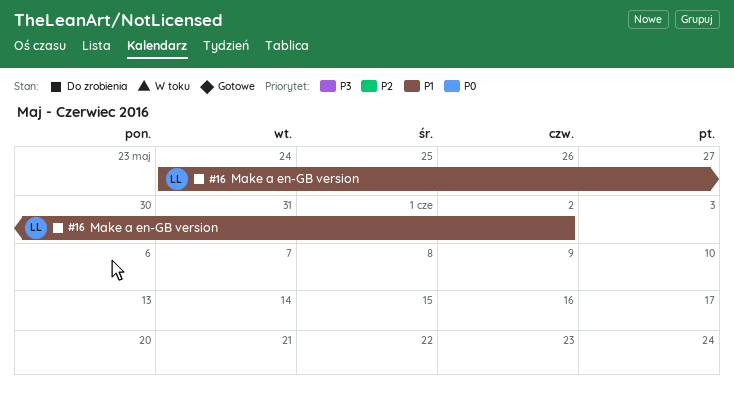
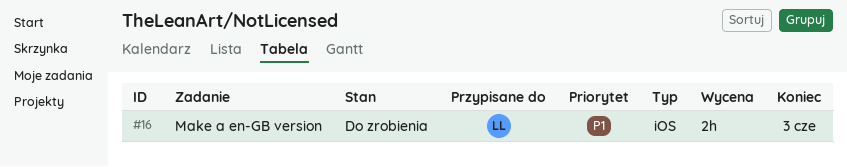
#16, due: Jun 2 -> Jun 3

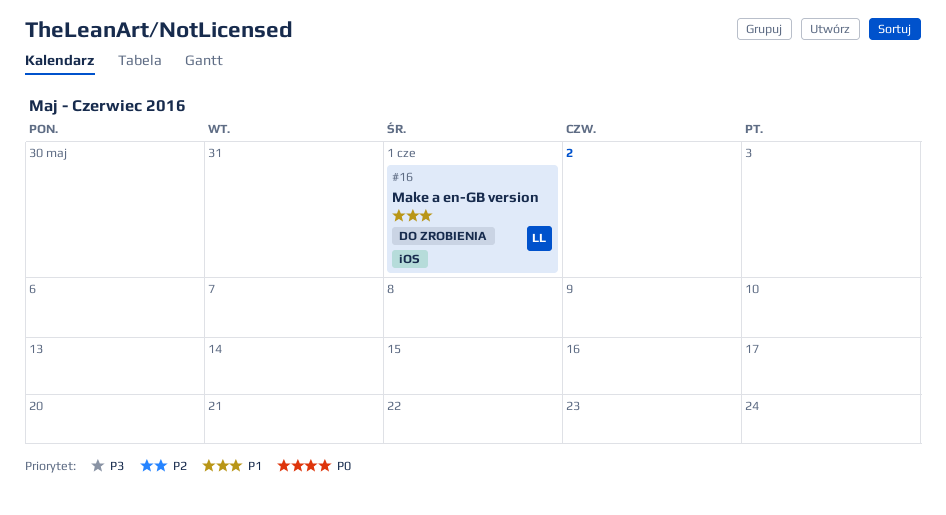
#16, due: Jun 3 -> Jun 1

